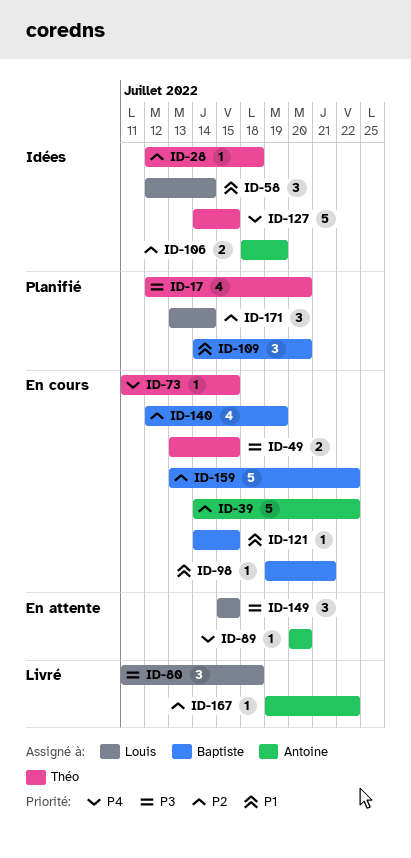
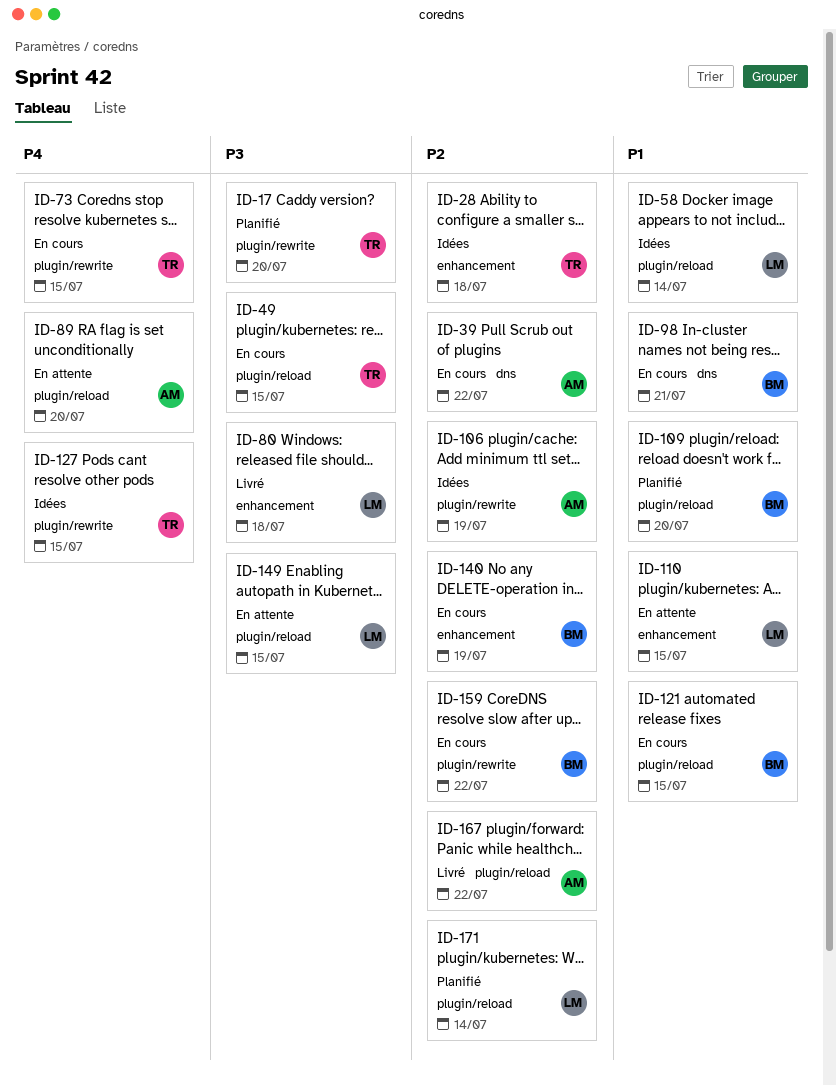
ID-110: none -> present

